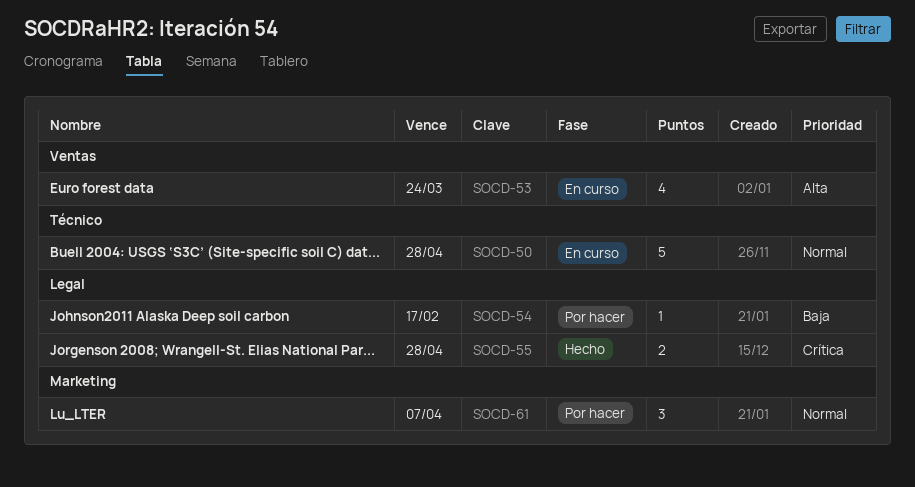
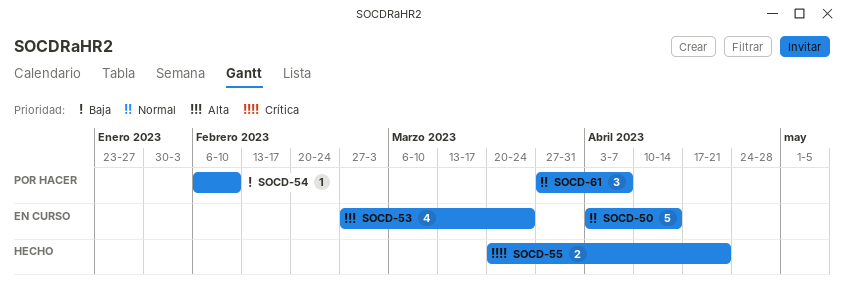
SOCD-50, due: Apr 28 -> Apr 14
SOCD-54, due: Feb 17 -> Feb 10
SOCD-55, due: Apr 28 -> Apr 21

